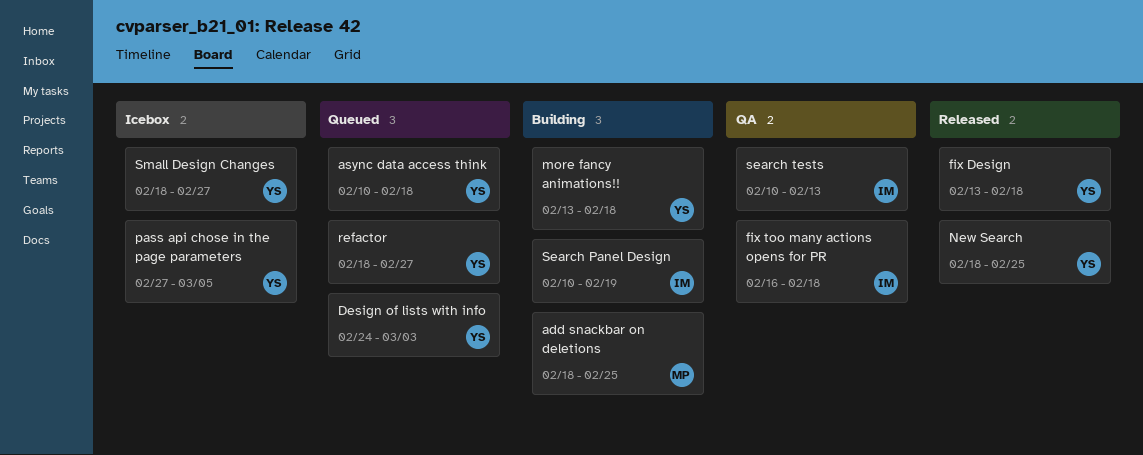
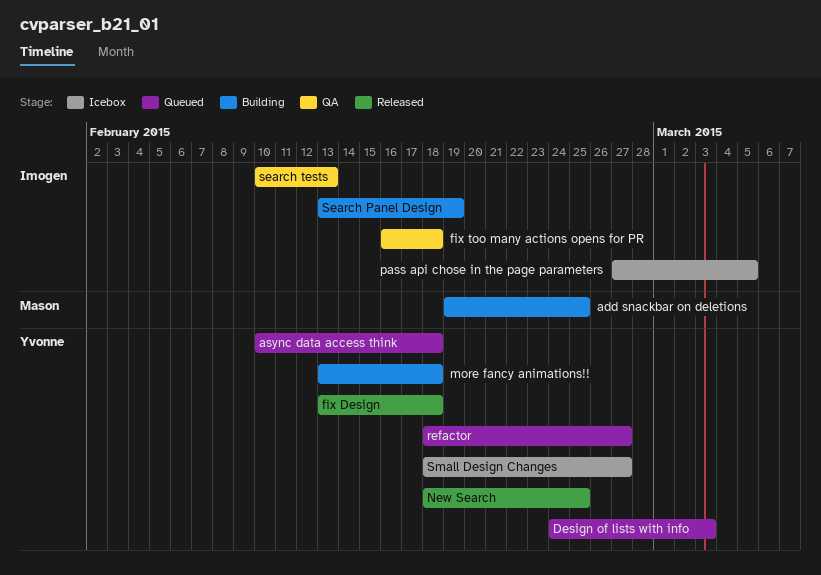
add snackbar on deletions, start: Feb 18 -> Feb 19
pass api chose in the page parameters, owner: Yvonne -> Imogen
Search Panel Design, start: Feb 10 -> Feb 13

